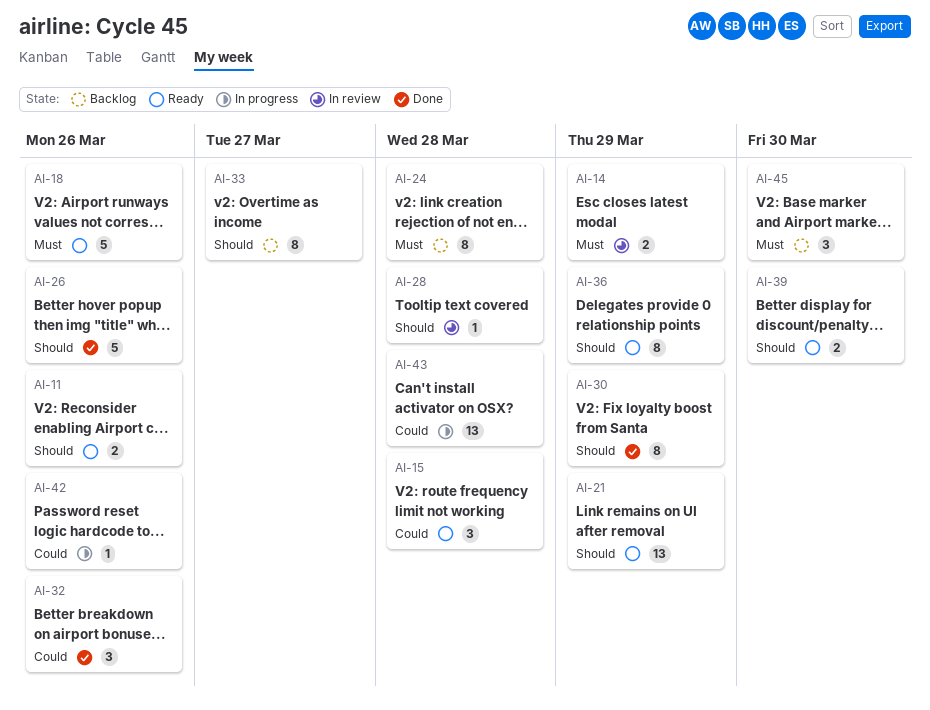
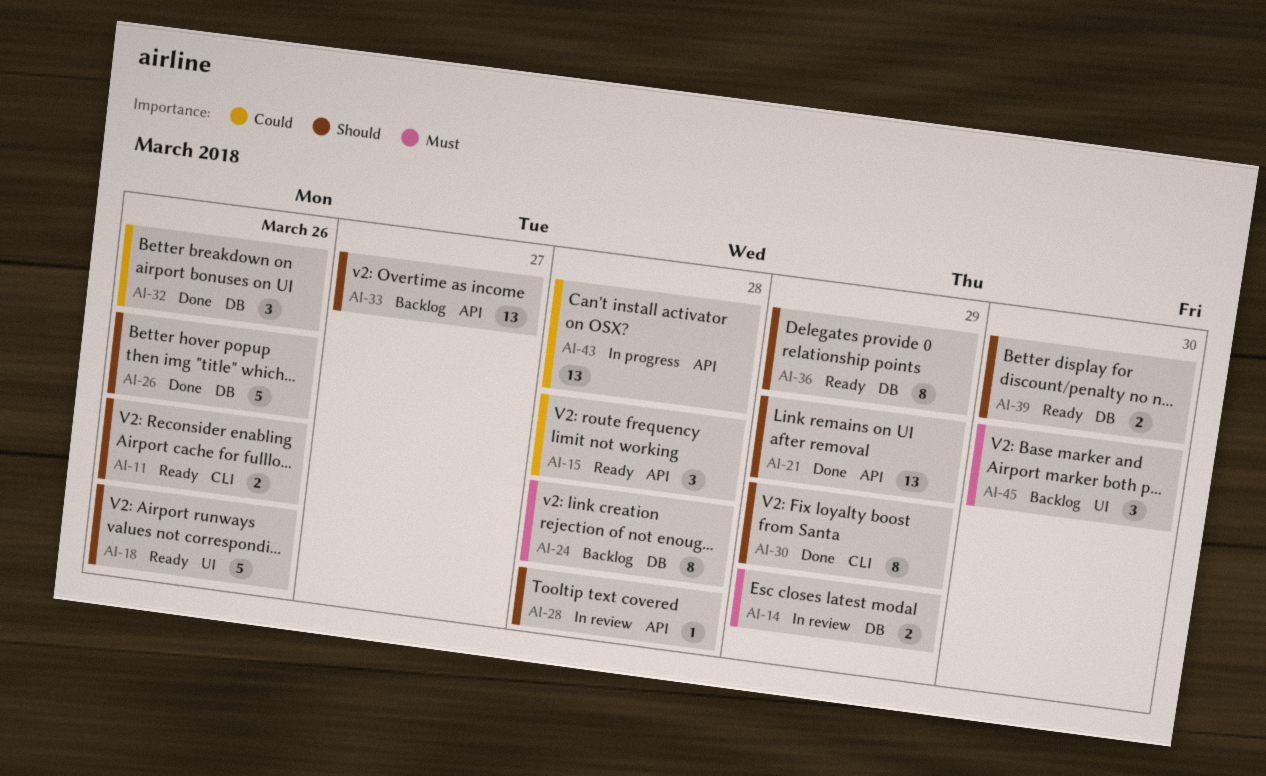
AI-18, priority: Must -> Should
AI-21, status: Ready -> Done
AI-33, estimate: 8 -> 13
AI-42: present -> none

